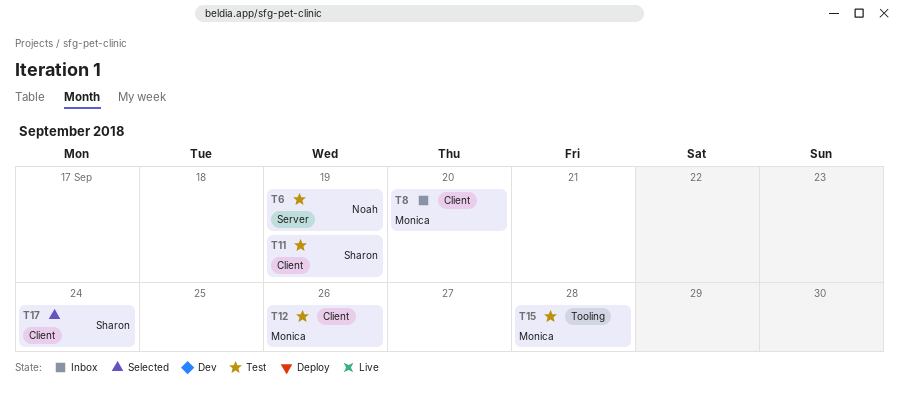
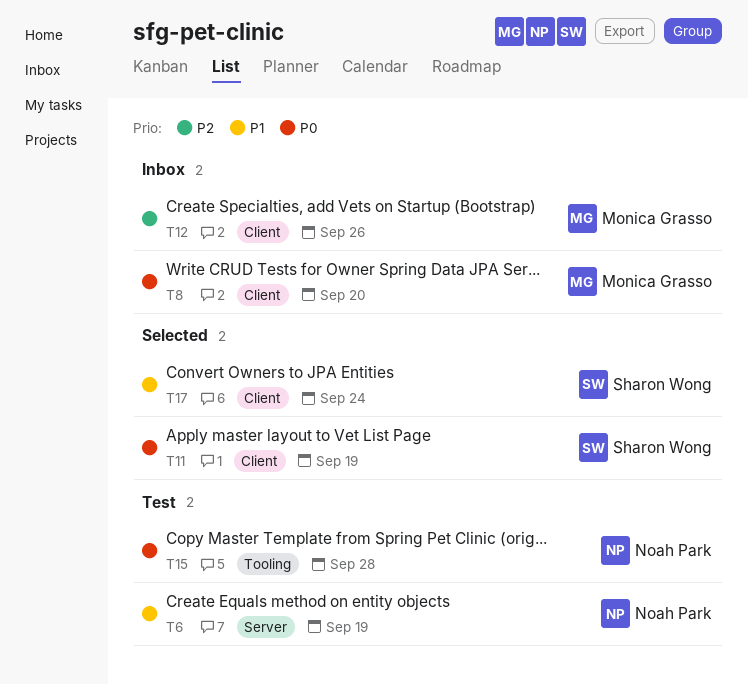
T11, status: Test -> Selected
T12, status: Test -> Inbox
T15, owner: Monica Grasso -> Noah Park

